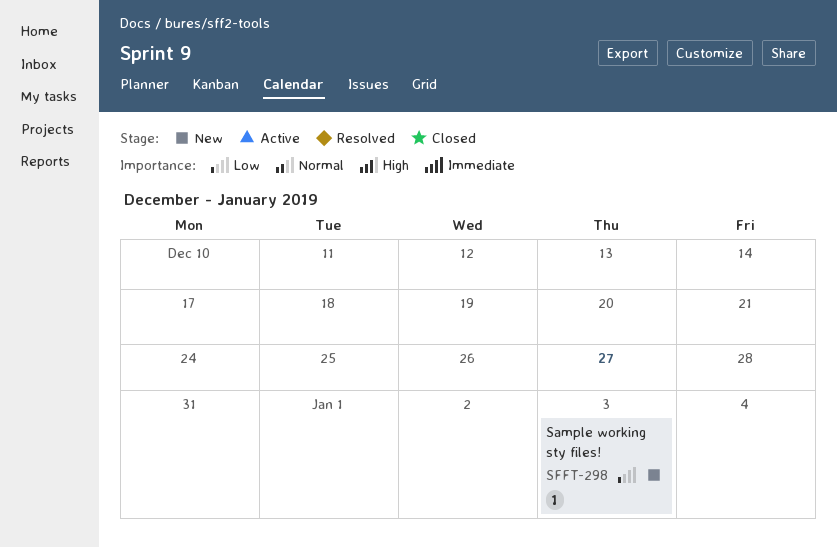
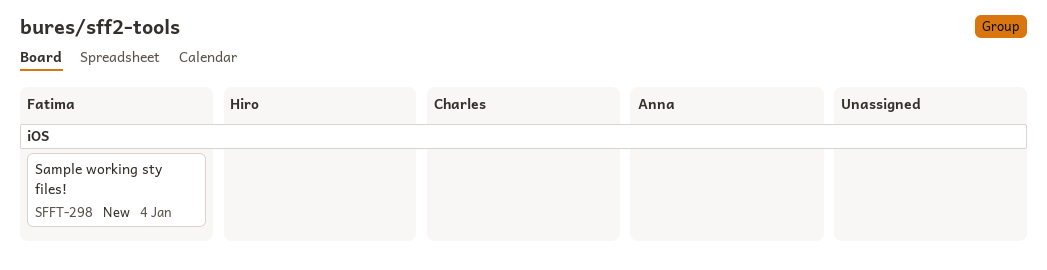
SFFT-298, due: Jan 3 -> Jan 4

